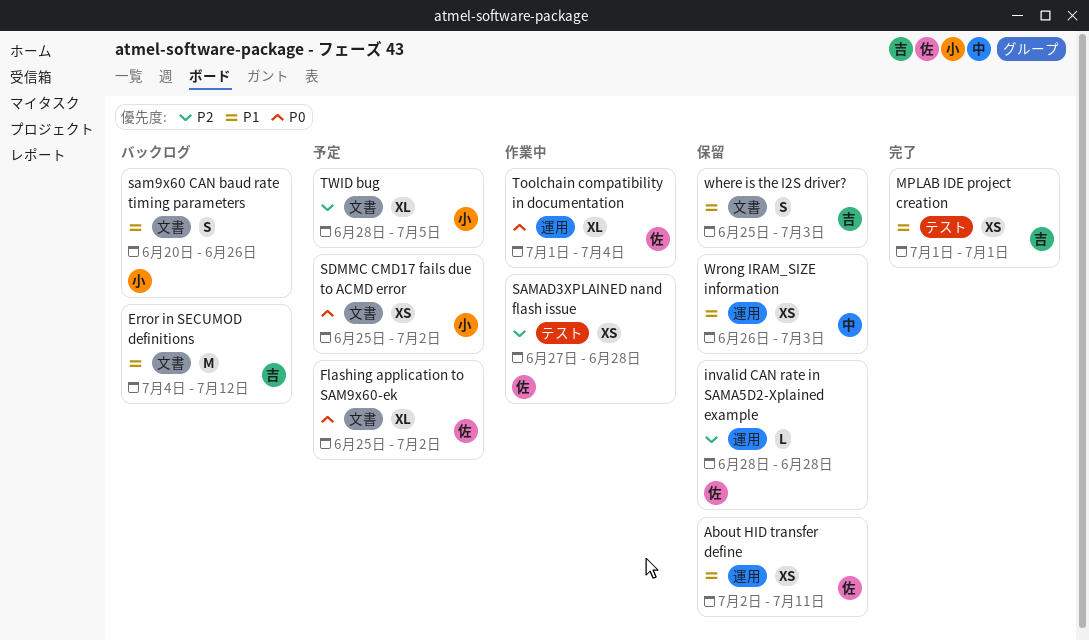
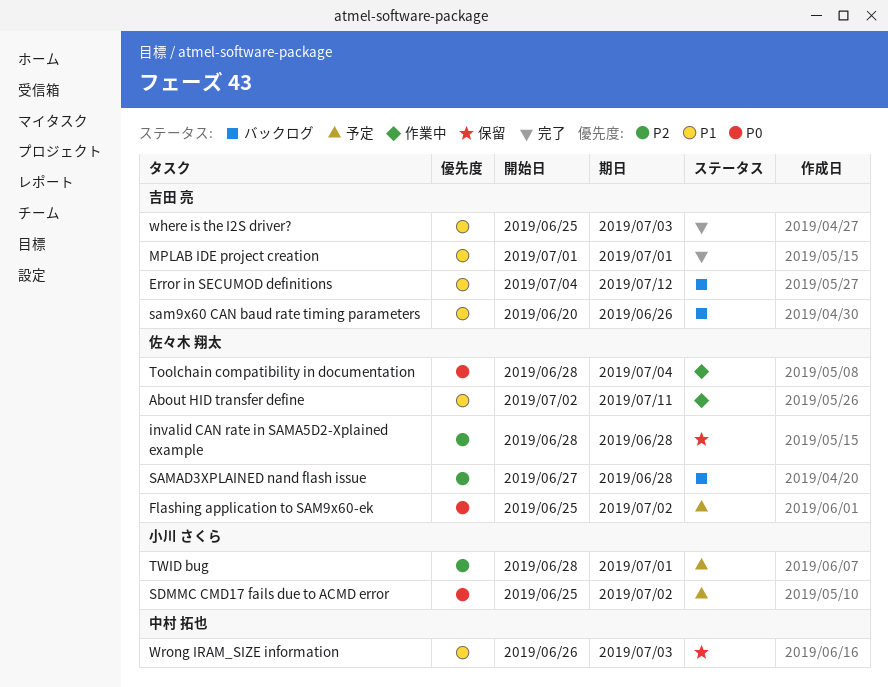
About HID transfer define, status: 保留 -> 作業中
sam9x60 CAN baud rate timing parameters, owner: 小川 さくら -> 吉田 亮
SAMAD3XPLAINED nand flash issue, status: 作業中 -> バックログ
Toolchain compatibility in documentation, start: Jul 1 -> Jun 28
TWID bug, due: Jul 5 -> Jul 1
where is the I2S driver?, status: 保留 -> 完了

